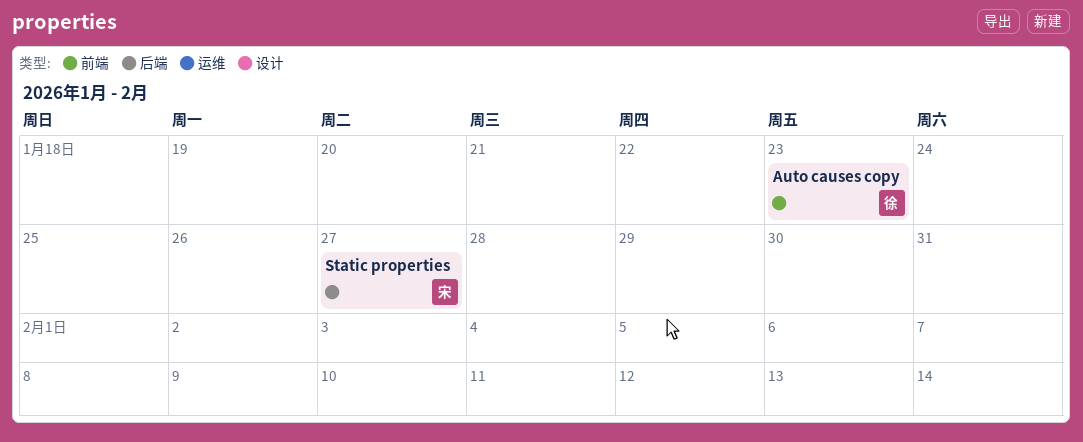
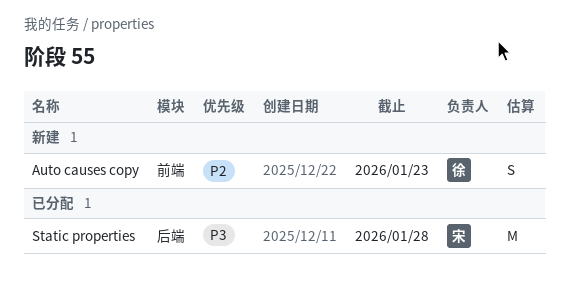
Static properties, due: Jan 27 -> Jan 28

